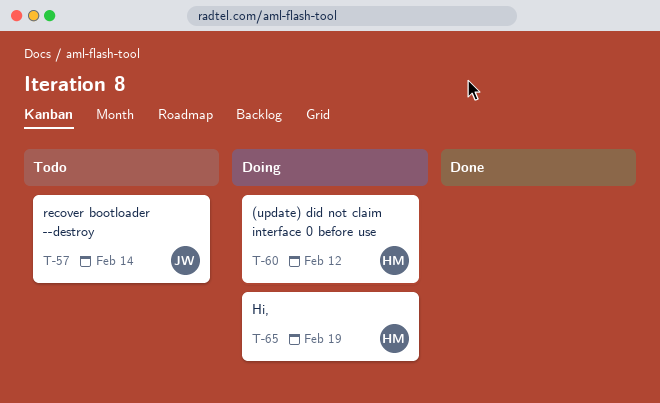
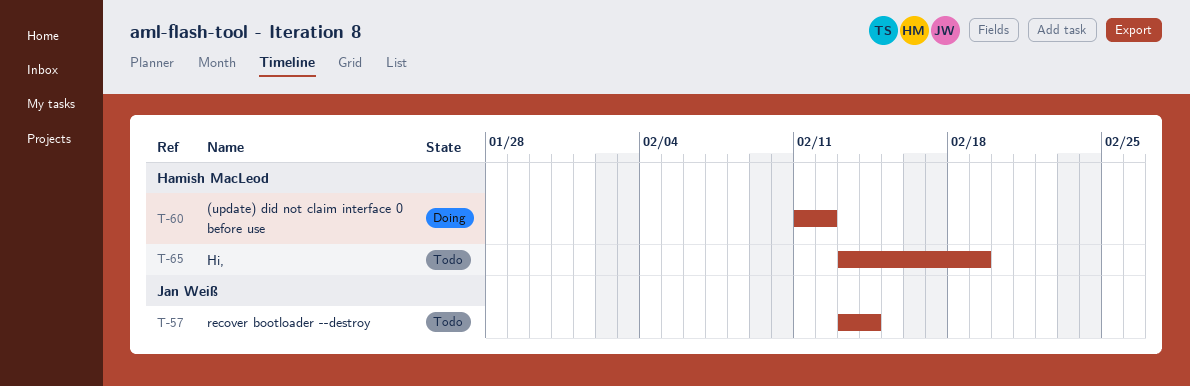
T-65, status: Doing -> Todo

